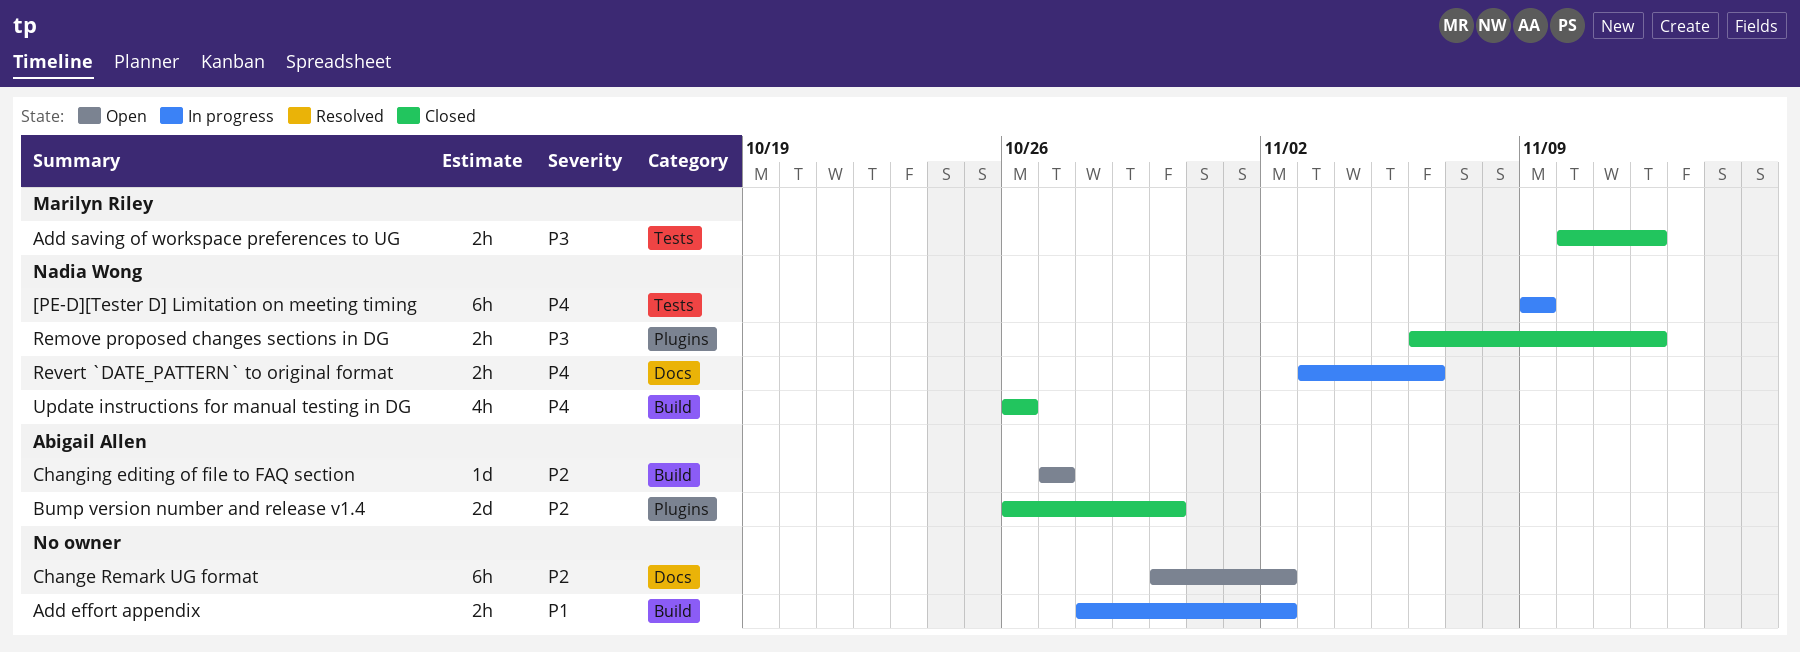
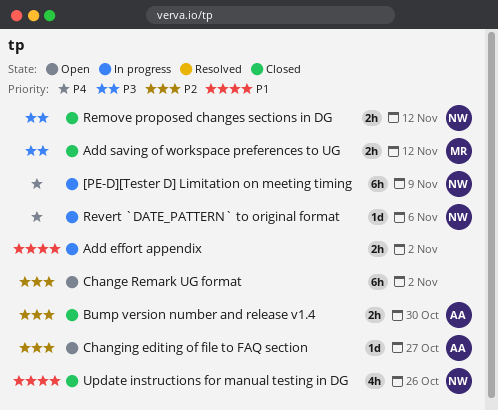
Bump version number and release v1.4, estimate: 2d -> 2h
Revert `DATE_PATTERN` to original format, estimate: 2h -> 1d
Update instructions for manual testing in DG, priority: P4 -> P1

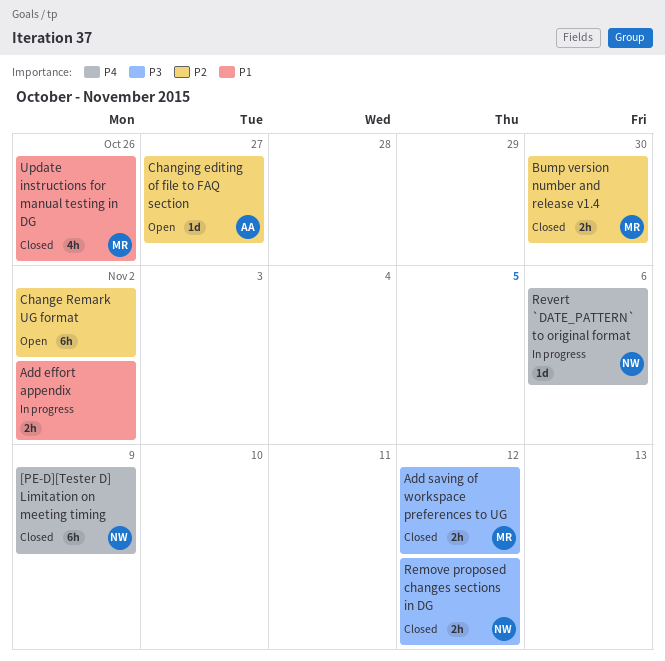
[PE-D][Tester D] Limitation on meeting timing, status: In progress -> Closed
Bump version number and release v1.4, owner: AA -> MR
Update instructions for manual testing in DG, owner: NW -> MR

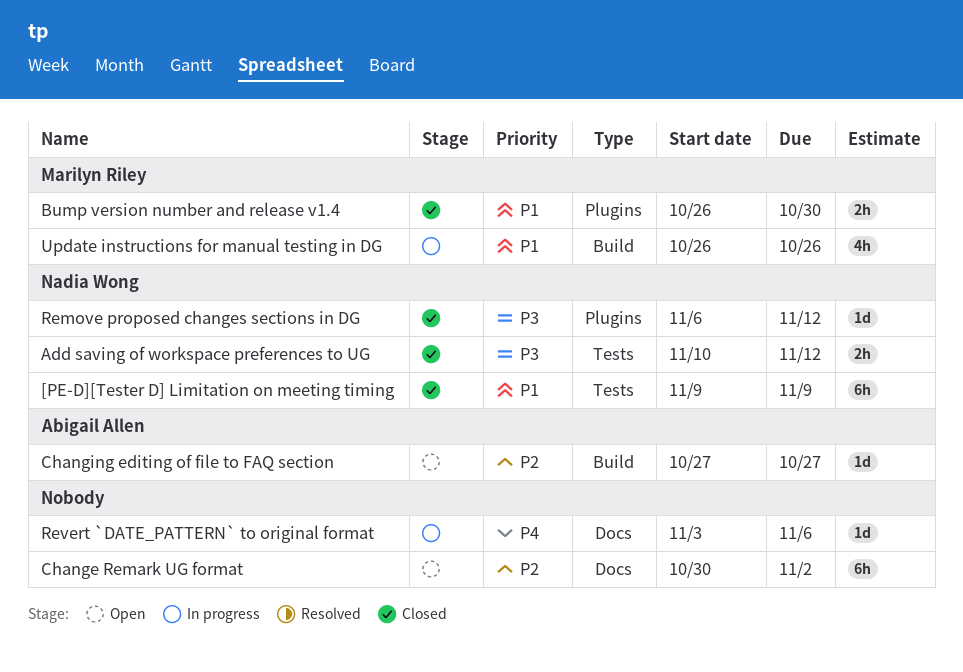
[PE-D][Tester D] Limitation on meeting timing, priority: P4 -> P1
Add effort appendix: present -> none
Add saving of workspace preferences to UG, owner: Marilyn Riley -> Nadia Wong
Bump version number and release v1.4, priority: P2 -> P1
Remove proposed changes sections in DG, estimate: 2h -> 1d
Revert `DATE_PATTERN` to original format, owner: Nadia Wong -> none
Update instructions for manual testing in DG, status: Closed -> In progress

